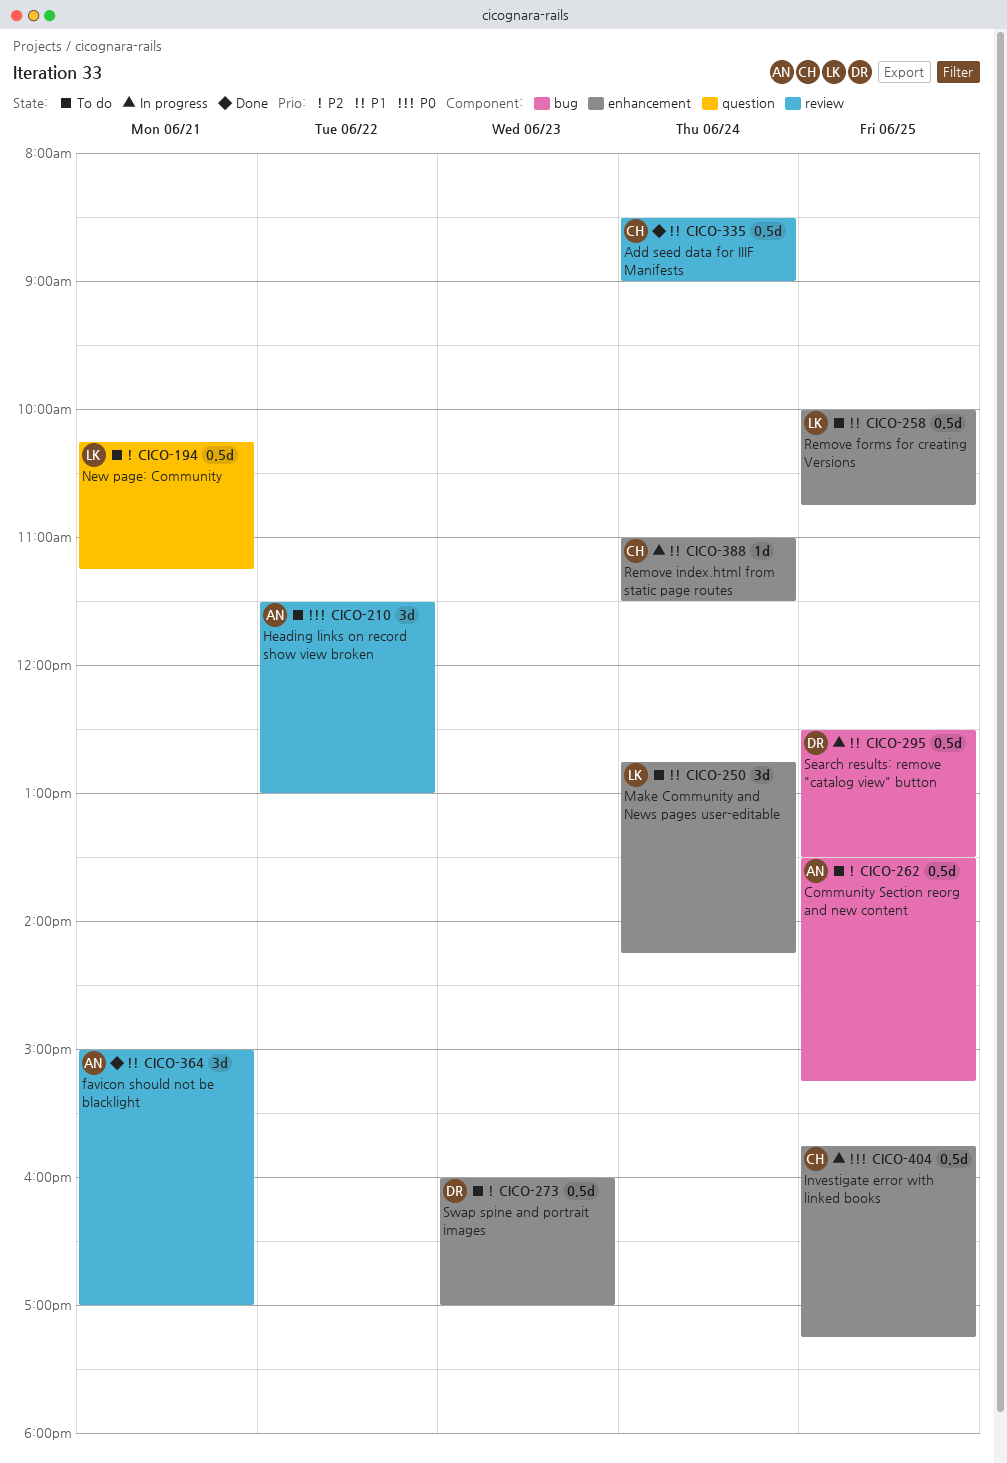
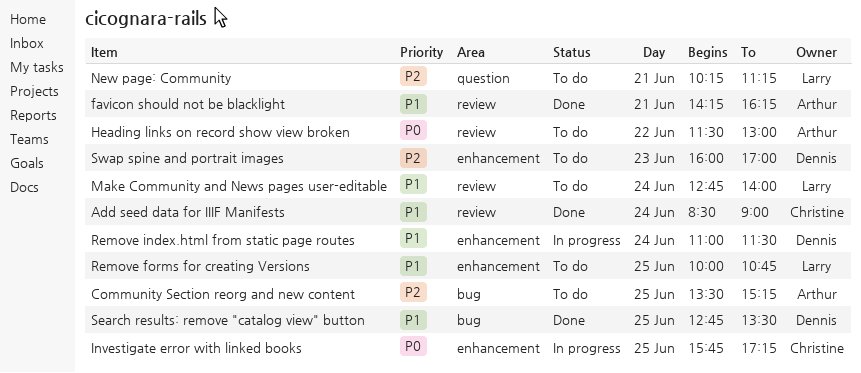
favicon should not be blacklight, begins: 15:00 -> 14:15
favicon should not be blacklight, ends: 17:00 -> 16:15
Make Community and News pages user-editable, label: enhancement -> review
Make Community and News pages user-editable, ends: 14:15 -> 14:00
Remove index.html from static page routes, owner: Christine -> Dennis
Search results: remove "catalog view" button, status: In progress -> Done
Search results: remove "catalog view" button, begins: 12:30 -> 12:45

